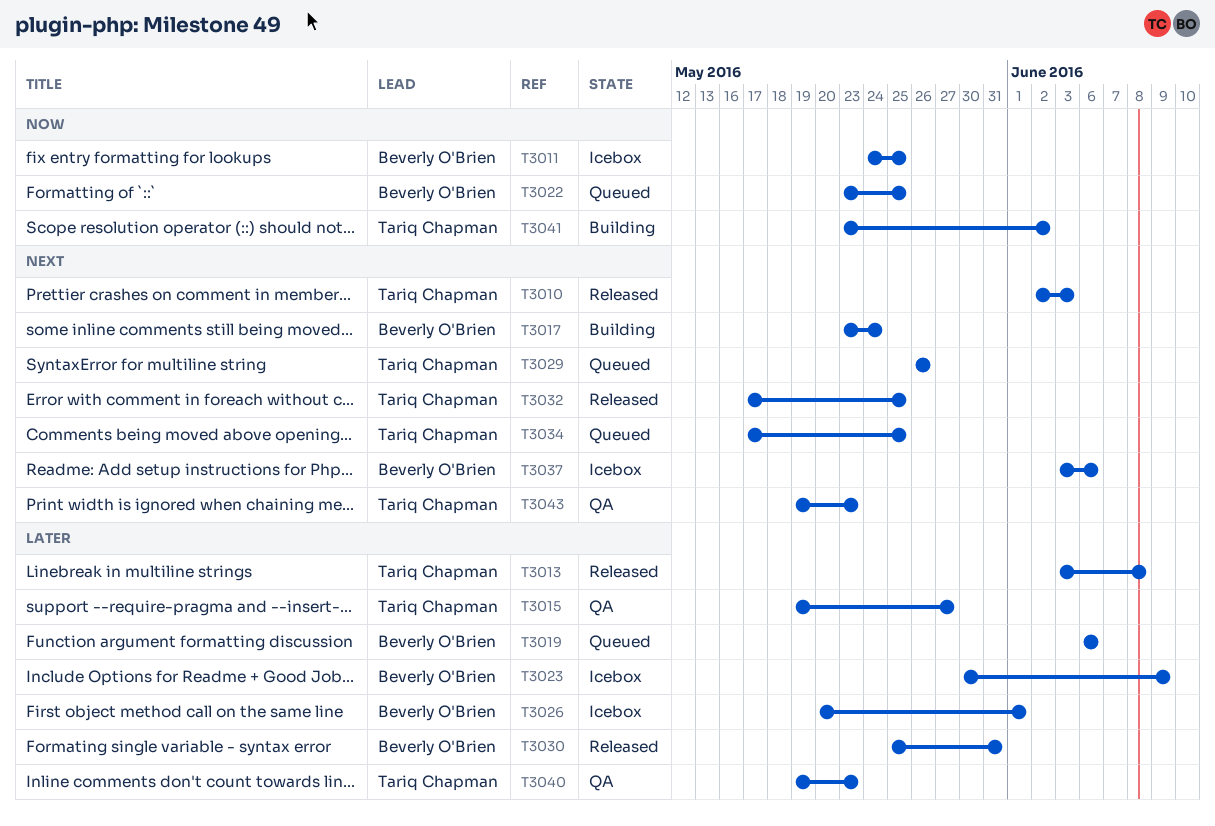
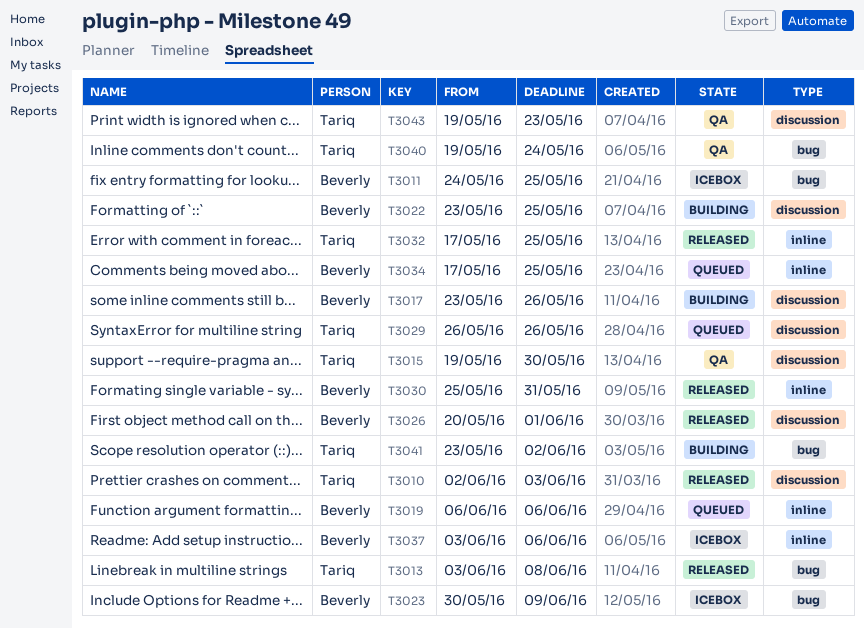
T3015, due: May 27 -> May 30
T3017, due: May 24 -> May 26
T3022, status: Queued -> Building
T3026, status: Icebox -> Released
T3034, owner: Tariq Chapman -> Beverly O'Brien
T3040, due: May 23 -> May 24

